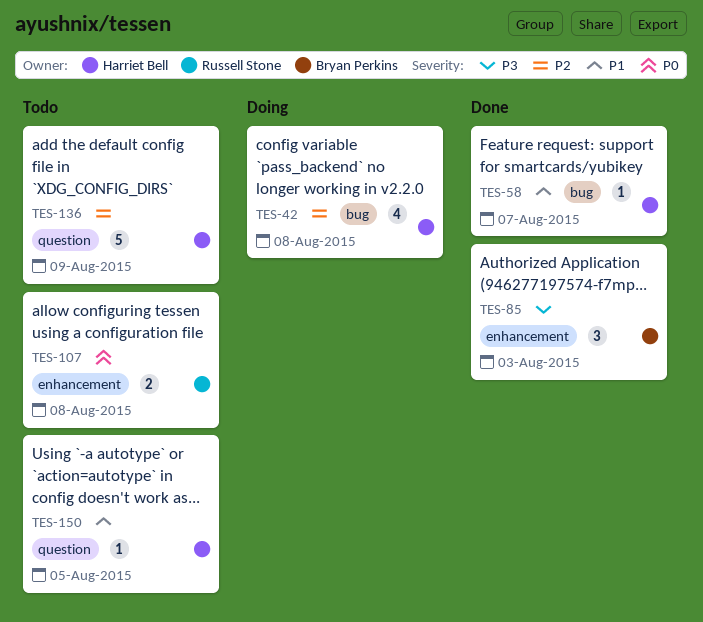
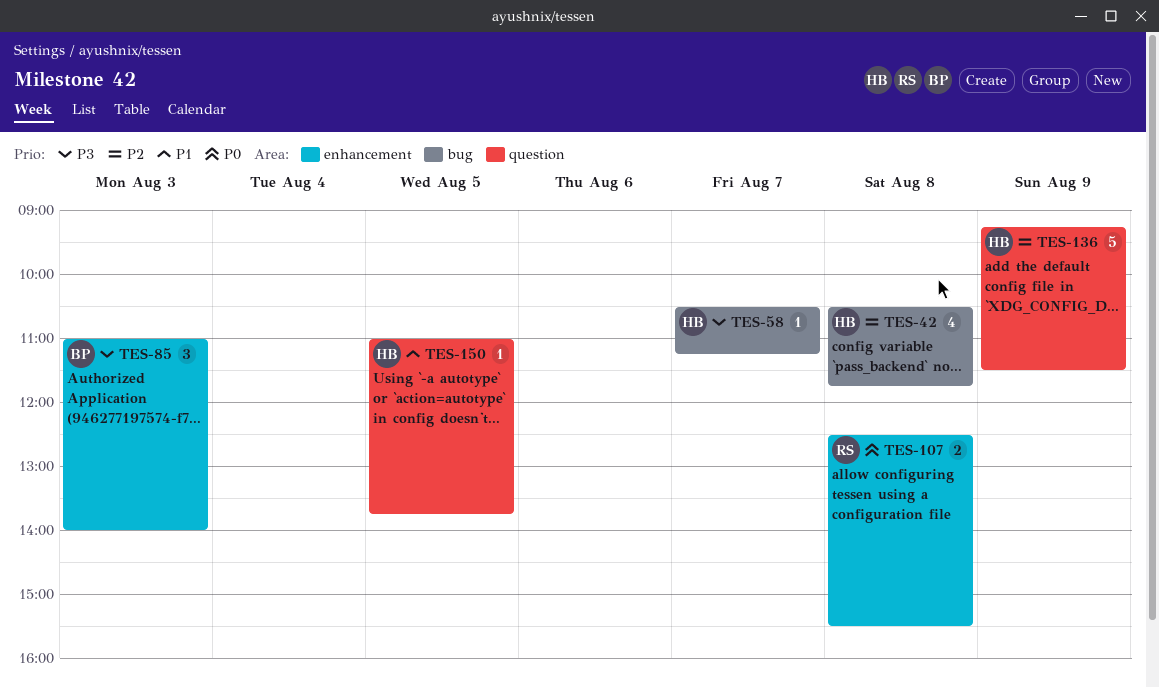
TES-58, priority: P1 -> P3

